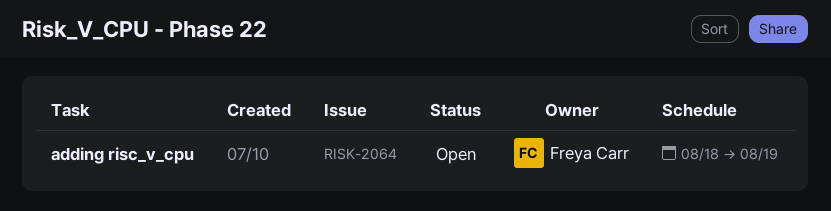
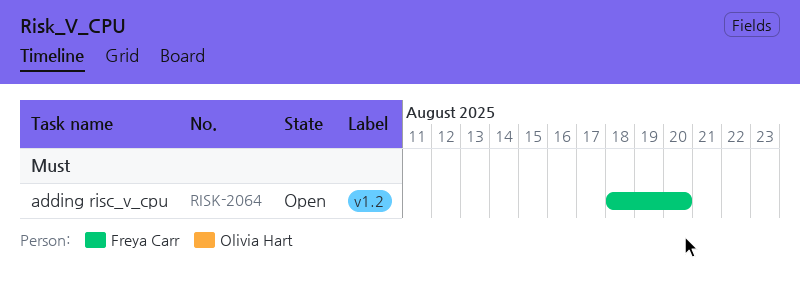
RISK-2064, due: Aug 19 -> Aug 20

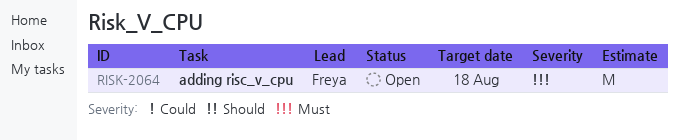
RISK-2064, due: Aug 20 -> Aug 18

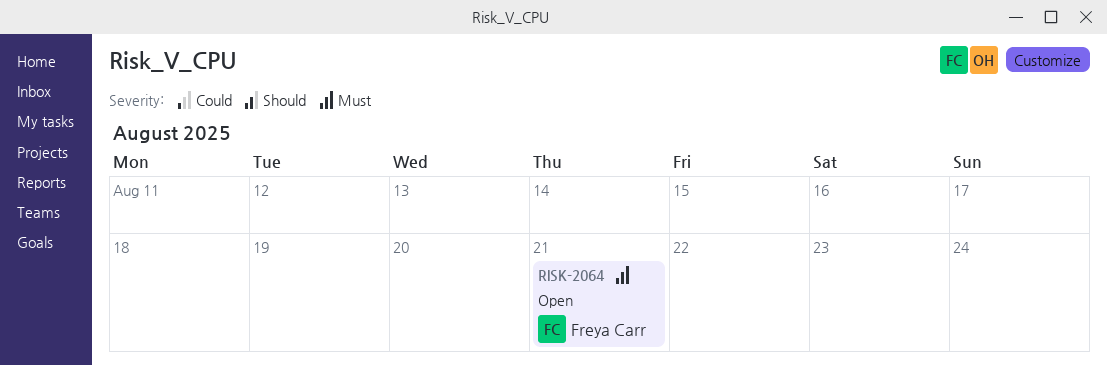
RISK-2064, due: Aug 18 -> Aug 21

